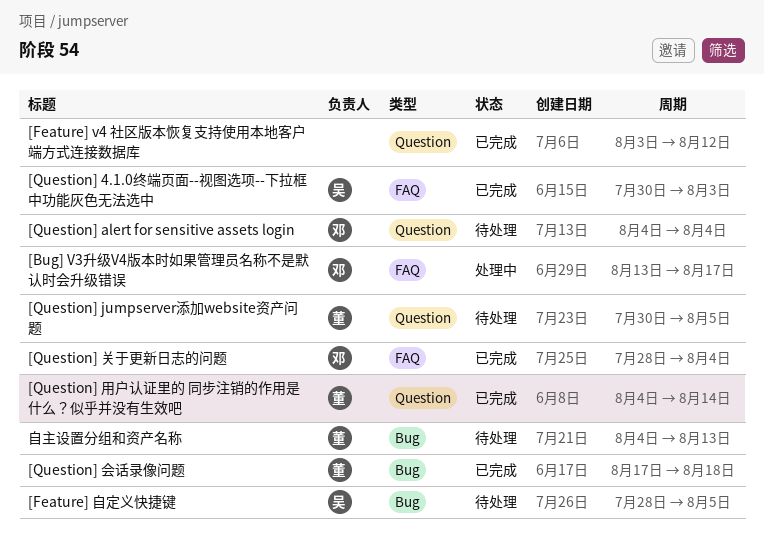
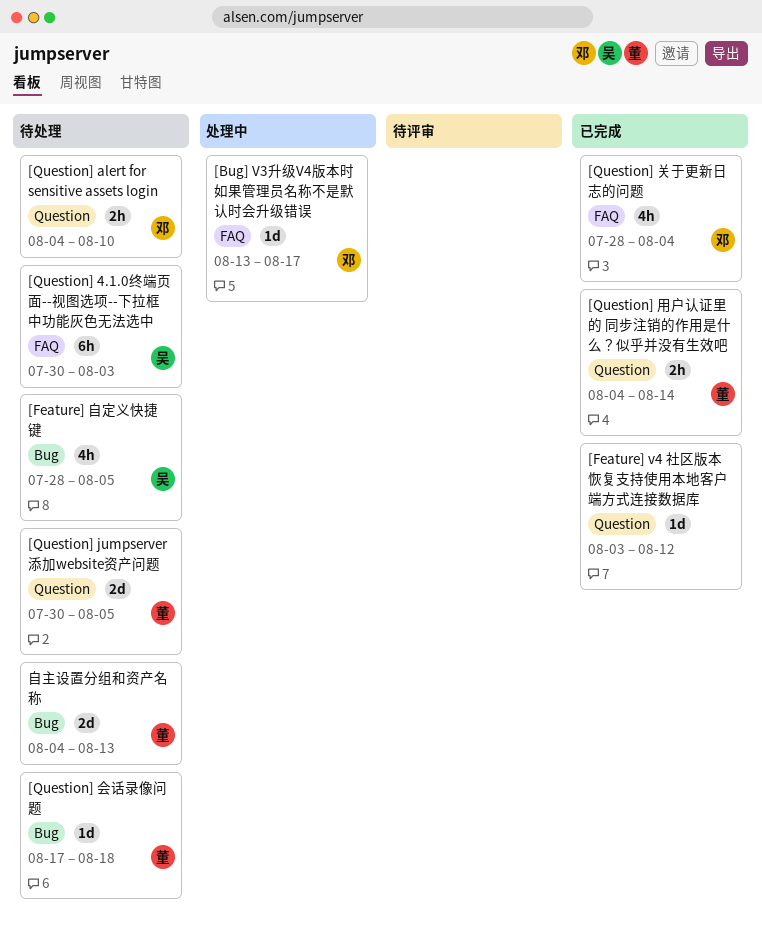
[Question] 4.1.0终端页面--视图选项--下拉框中功能灰色无法选中, status: 已完成 -> 待处理
[Question] alert for sensitive assets login, due: Aug 4 -> Aug 10
[Question] 会话录像问题, status: 已完成 -> 待处理

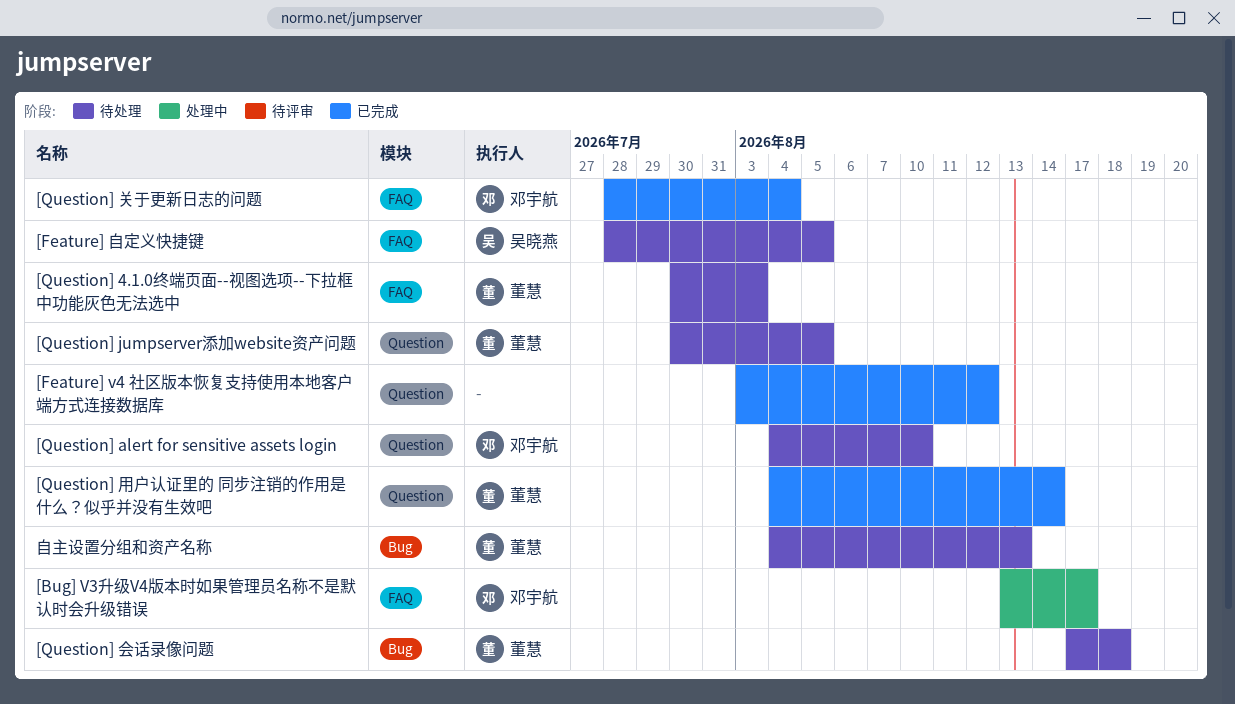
[Feature] 自定义快捷键, label: Bug -> FAQ
[Question] 4.1.0终端页面--视图选项--下拉框中功能灰色无法选中, owner: 吴晓燕 -> 董慧

